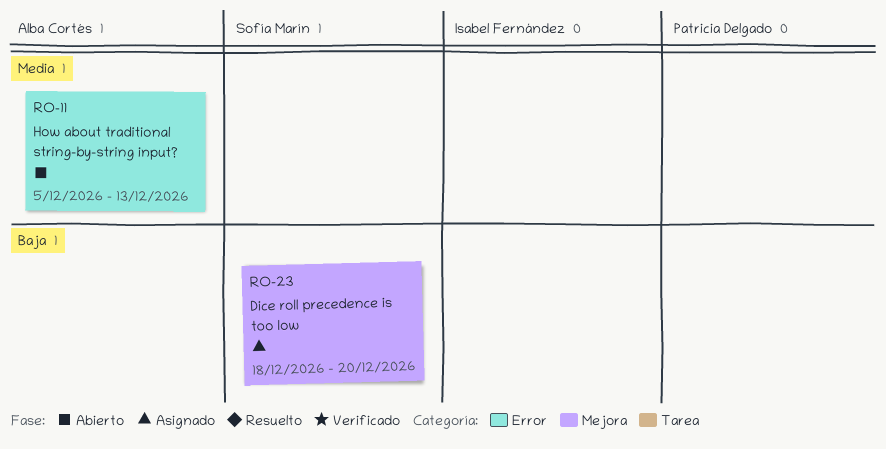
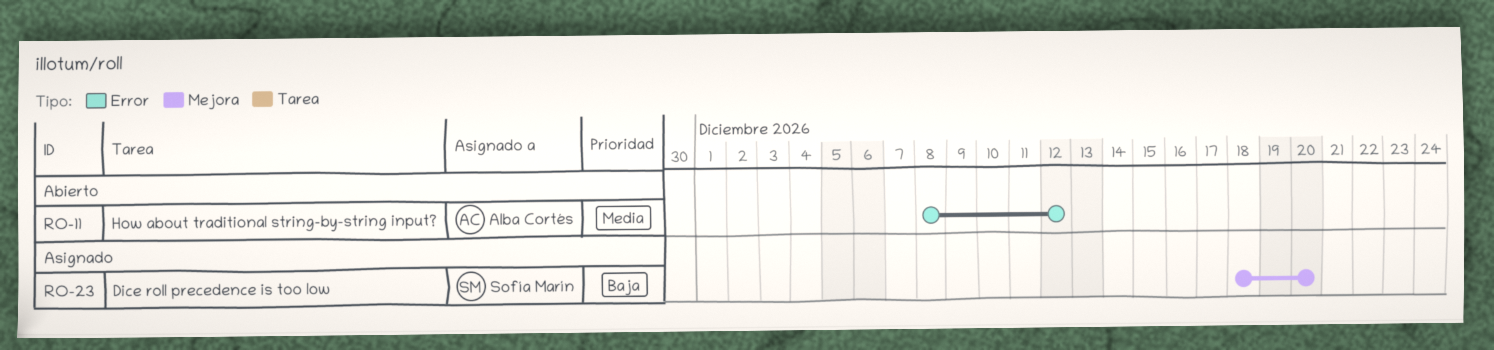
RO-11, start: Dec 5 -> Dec 8
RO-11, due: Dec 13 -> Dec 12

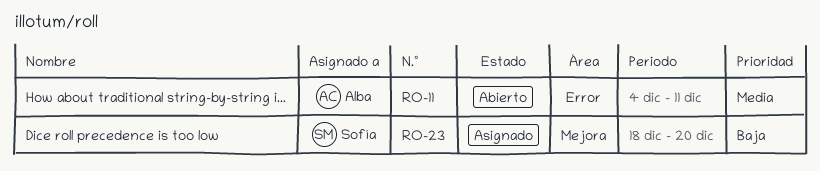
RO-11, start: Dec 8 -> Dec 4
RO-11, due: Dec 12 -> Dec 11

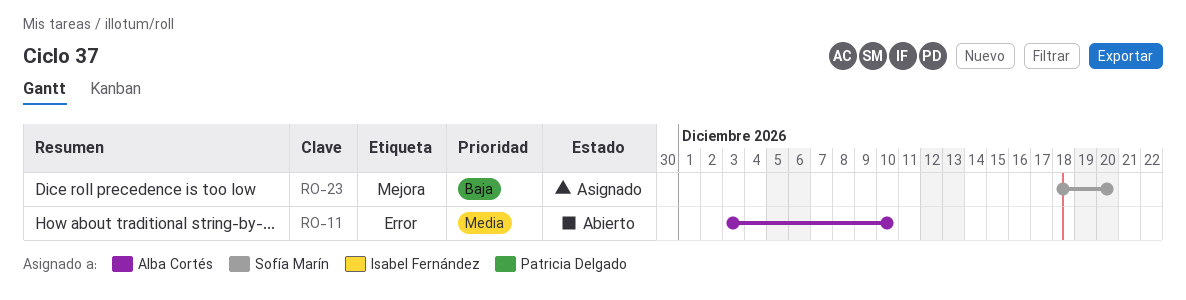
RO-11, start: Dec 4 -> Dec 3
RO-11, due: Dec 11 -> Dec 10

